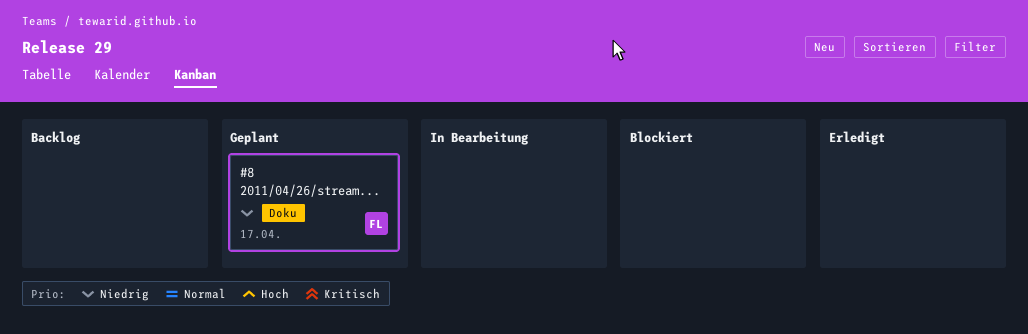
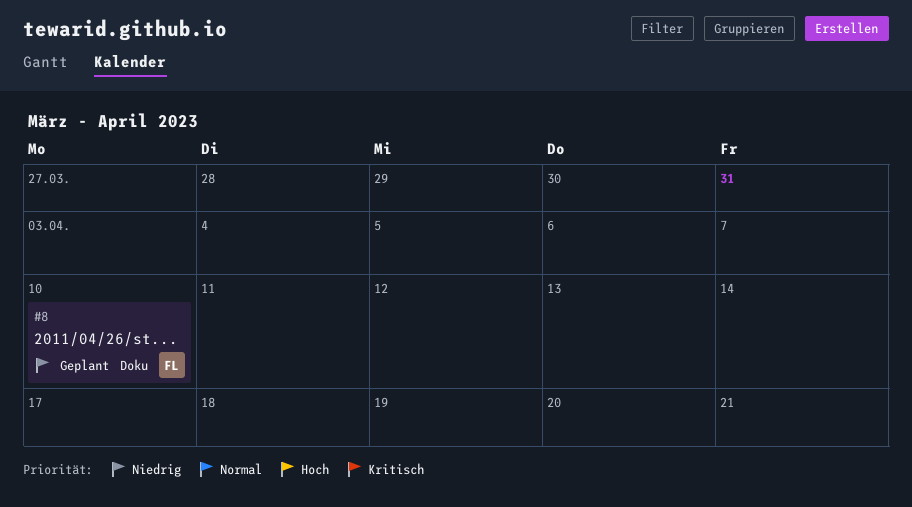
#8, due: Apr 17 -> Apr 10

